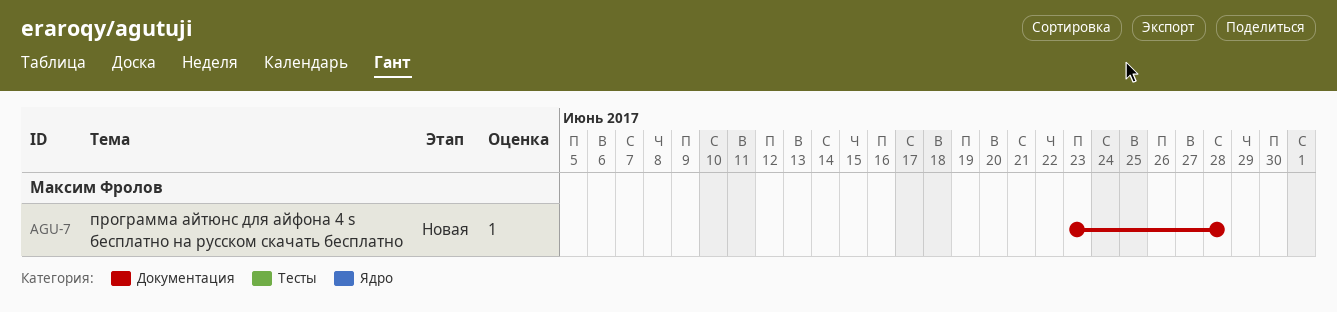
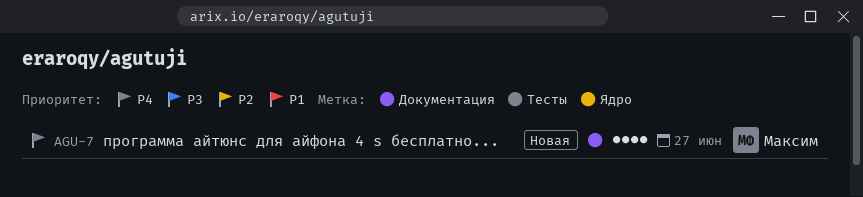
AGU-7, estimate: 1 -> 4
AGU-7, due: Jun 28 -> Jun 27

